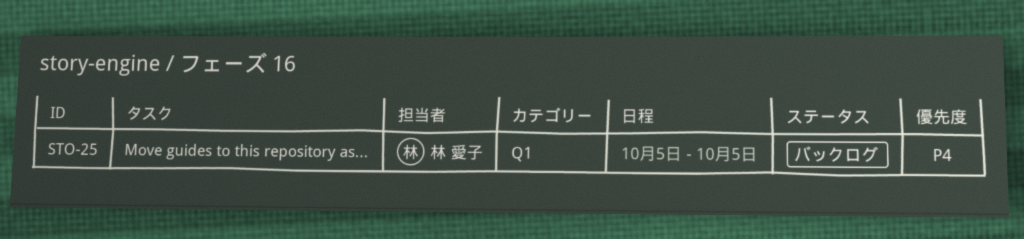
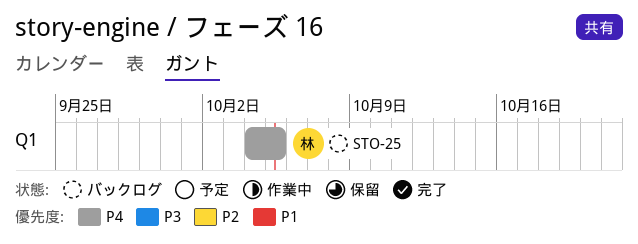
STO-25, start: Oct 5 -> Oct 4

